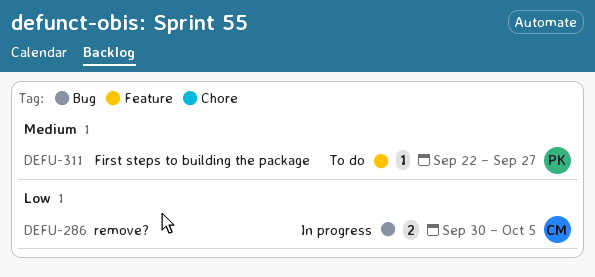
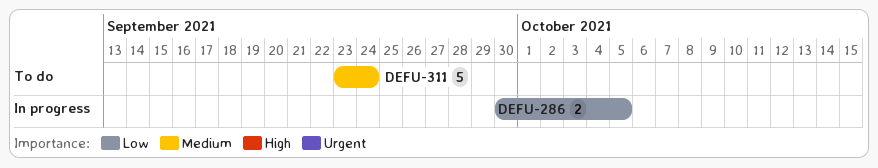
DEFU-311, estimate: 1 -> 5
DEFU-311, start: Sep 22 -> Sep 23
DEFU-311, due: Sep 27 -> Sep 24

